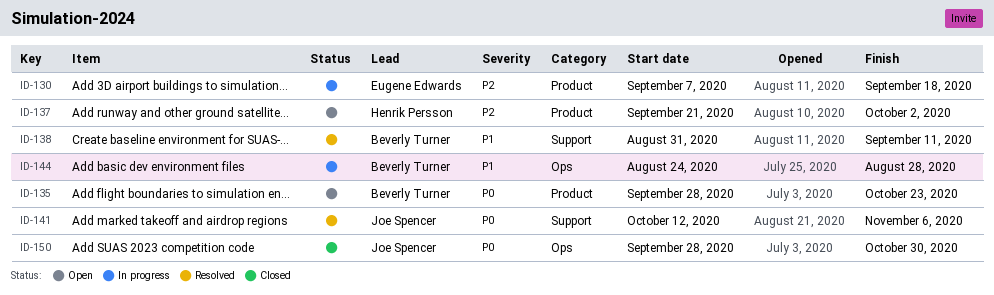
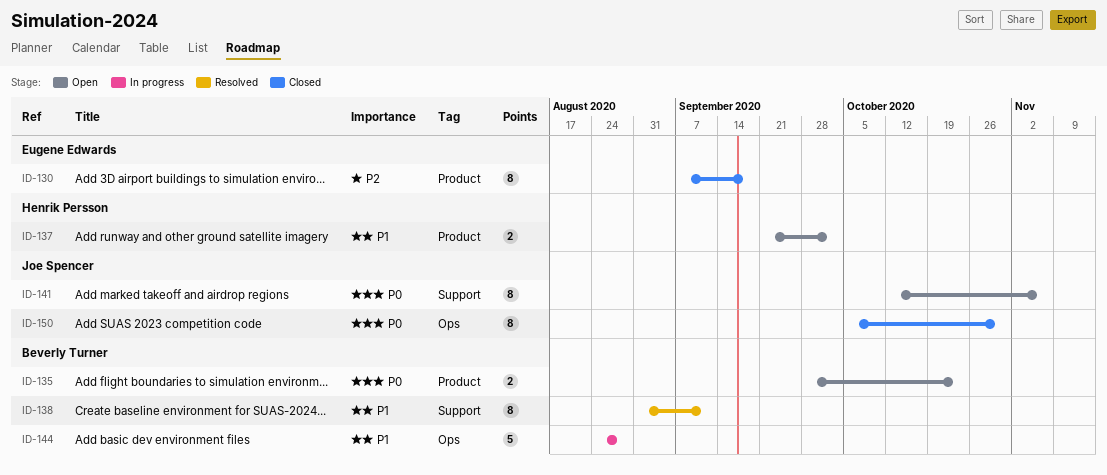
ID-130, status: In progress -> Closed
ID-137, priority: P2 -> P1
ID-141, status: Resolved -> Open
ID-150, start: Sep 28 -> Oct 5

